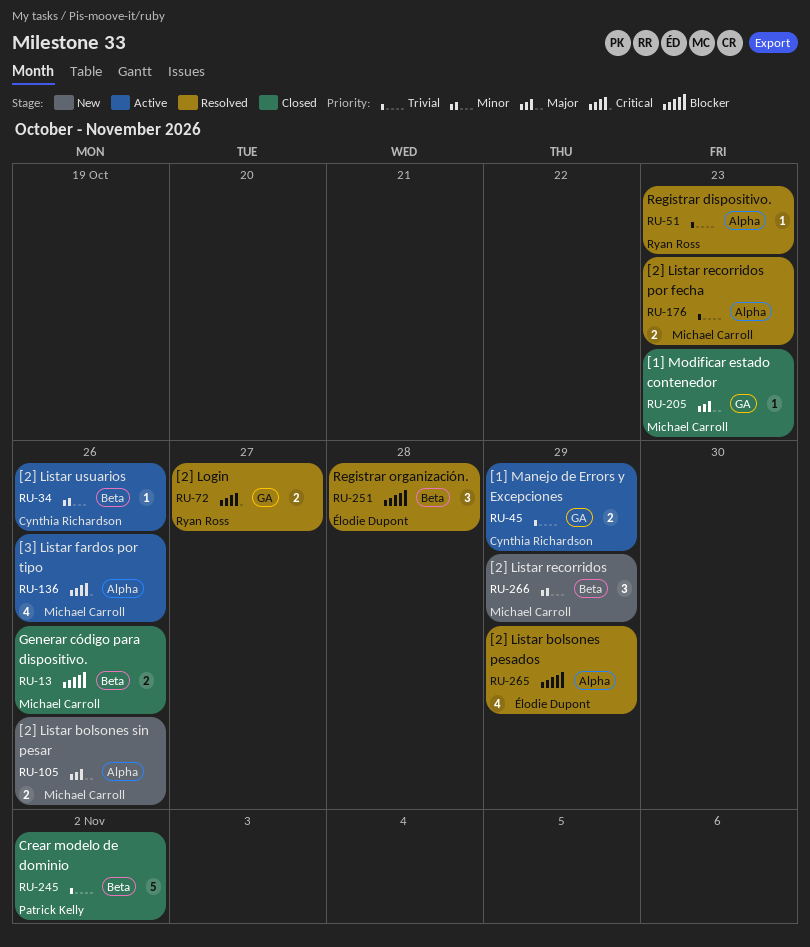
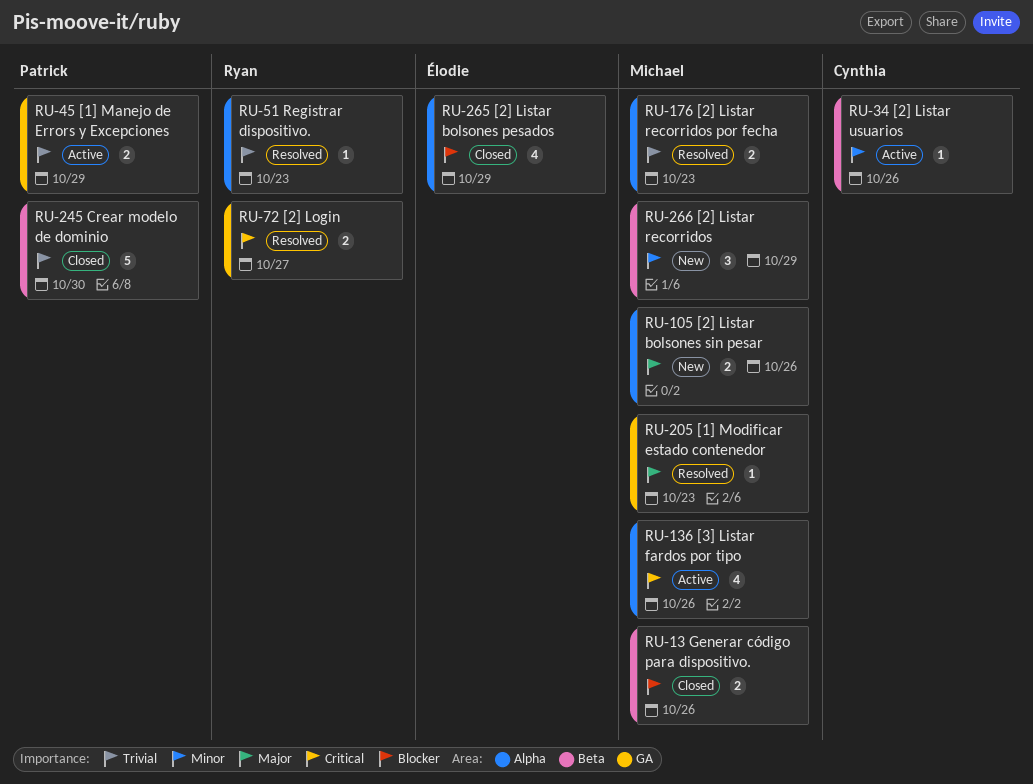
RU-45, owner: Cynthia Richardson -> Patrick Kelly
RU-205, status: Closed -> Resolved
RU-245, due: Nov 2 -> Oct 30
RU-251: present -> none
RU-265, status: Resolved -> Closed

